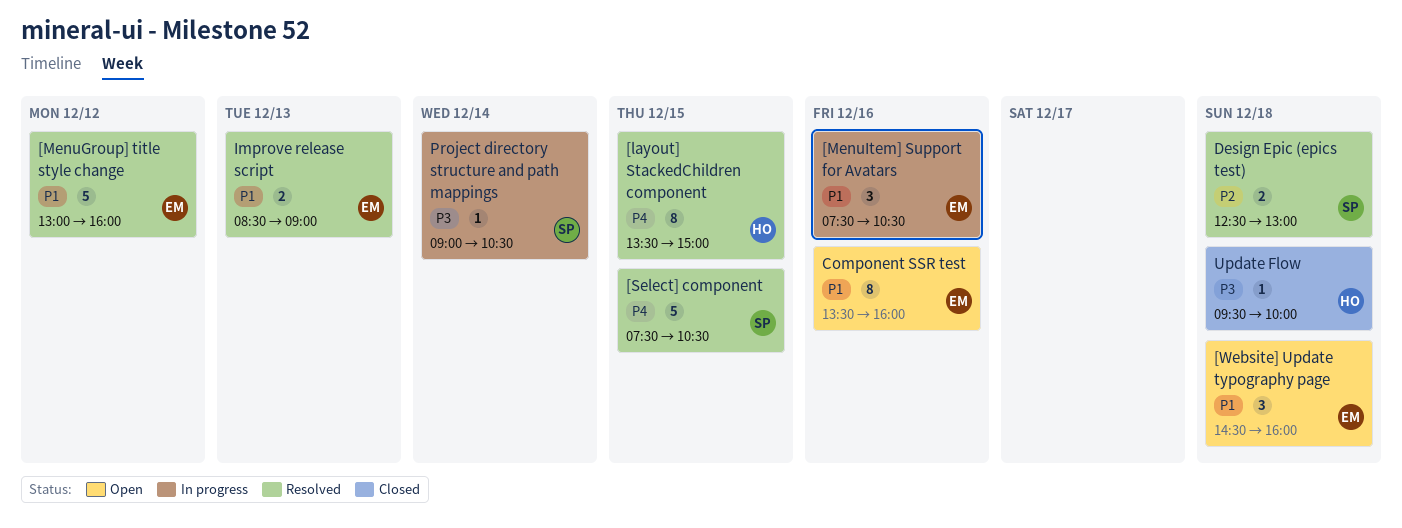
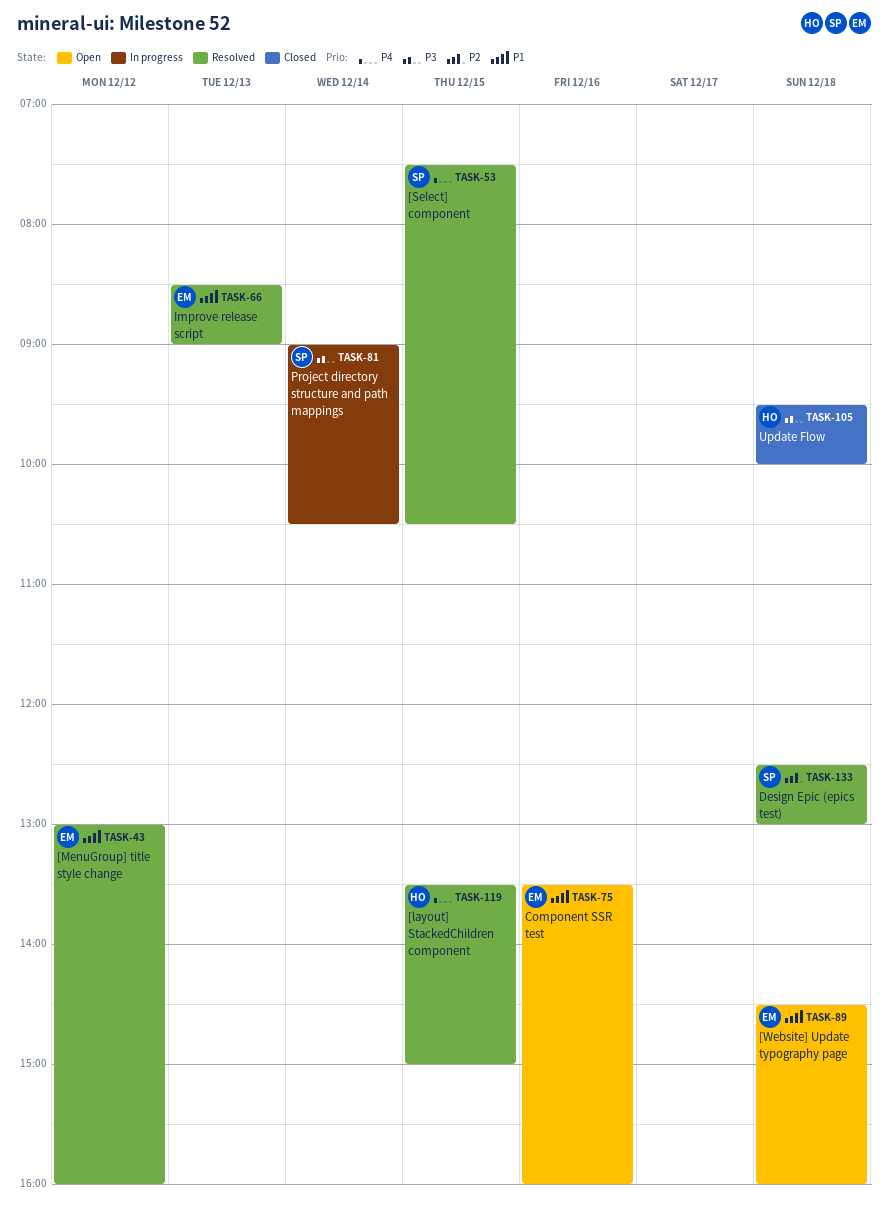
[MenuItem] Support for Avatars: present -> none

